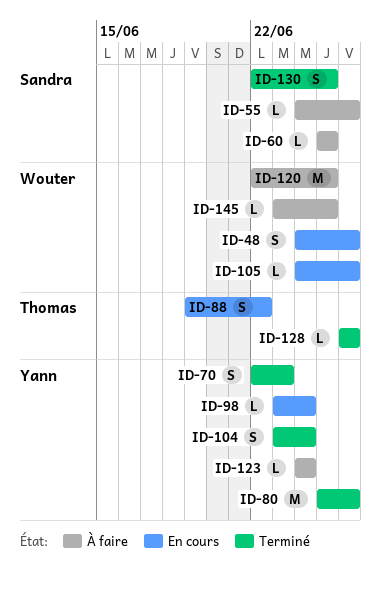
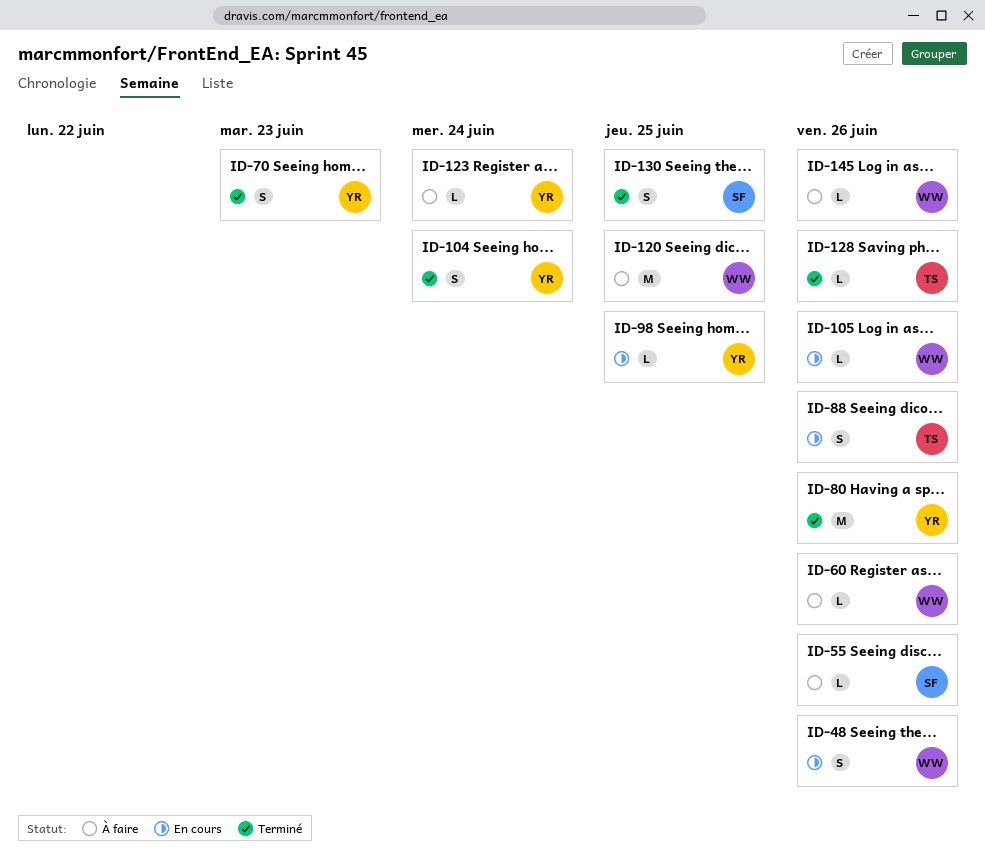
ID-60, owner: Sandra -> Wouter
ID-60, due: Jun 25 -> Jun 26
ID-88, due: Jun 22 -> Jun 26
ID-98, due: Jun 24 -> Jun 25
ID-145, due: Jun 25 -> Jun 26

